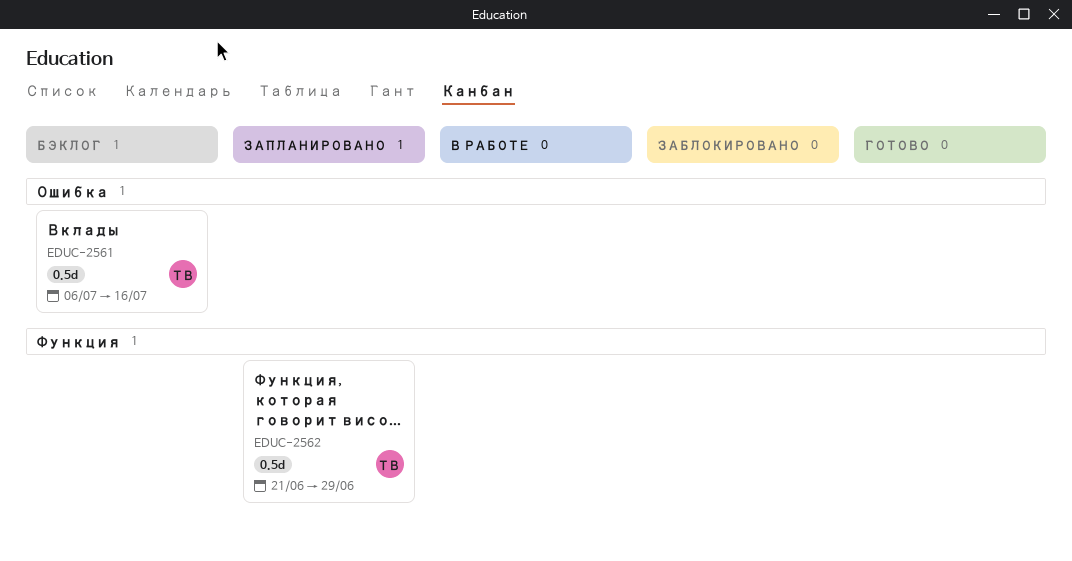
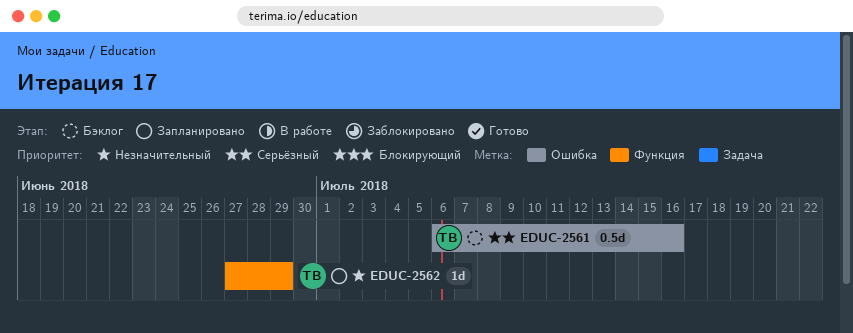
EDUC-2562, estimate: 0.5d -> 1d
EDUC-2562, start: Jun 21 -> Jun 27

